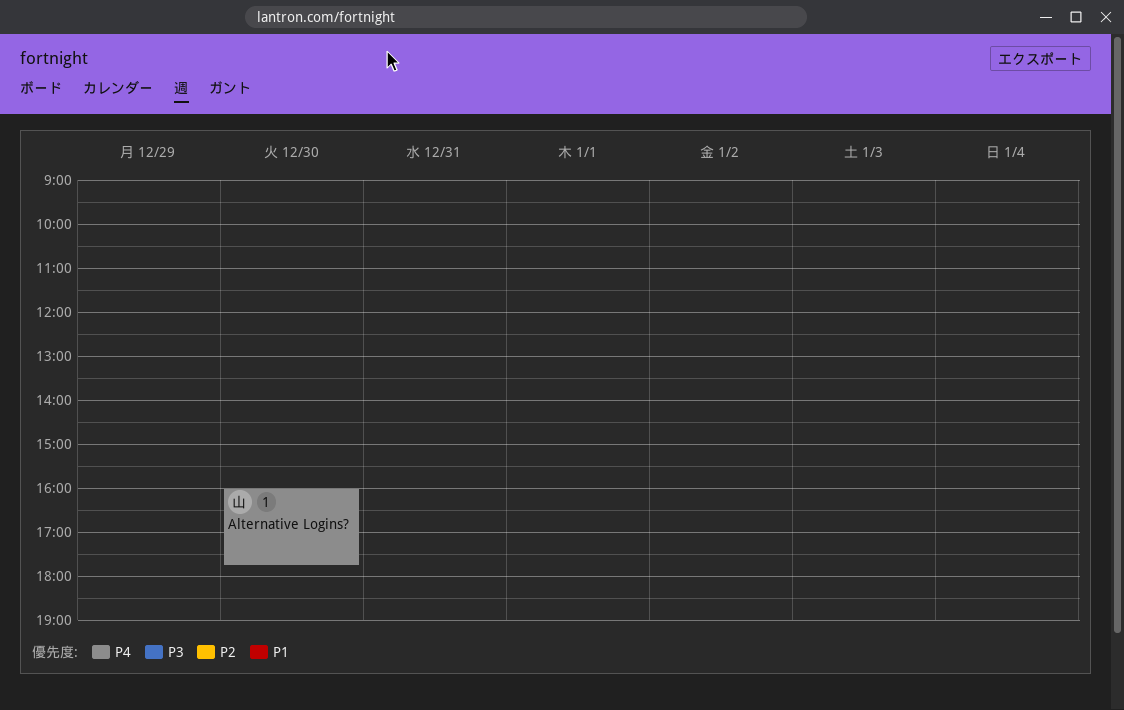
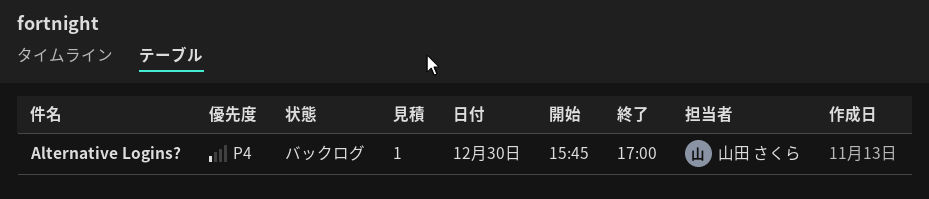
Alternative Logins?, begins: 16:00 -> 15:45
Alternative Logins?, ends: 17:45 -> 17:00

